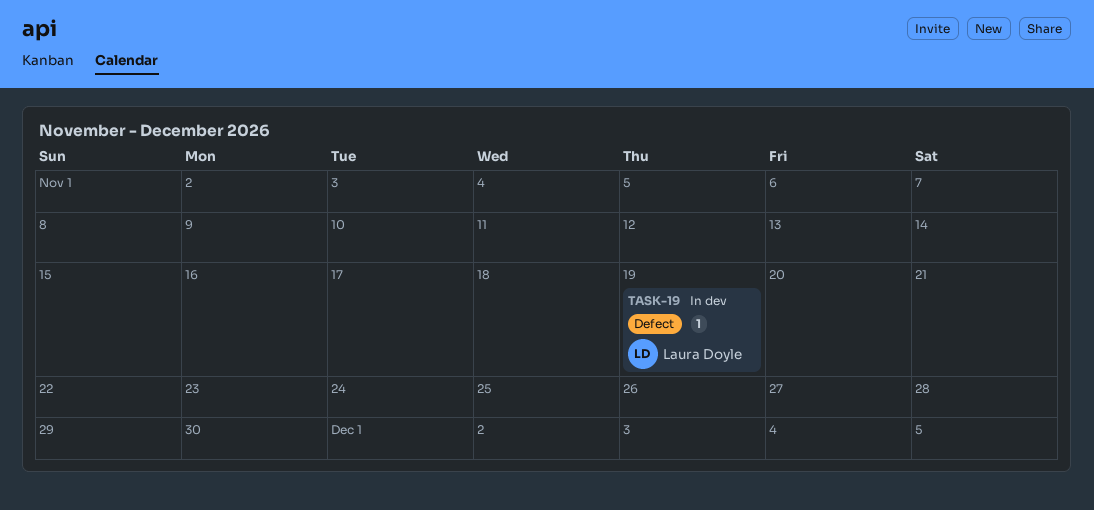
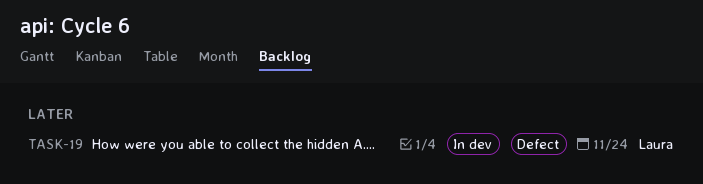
TASK-19, due: Nov 19 -> Nov 24

